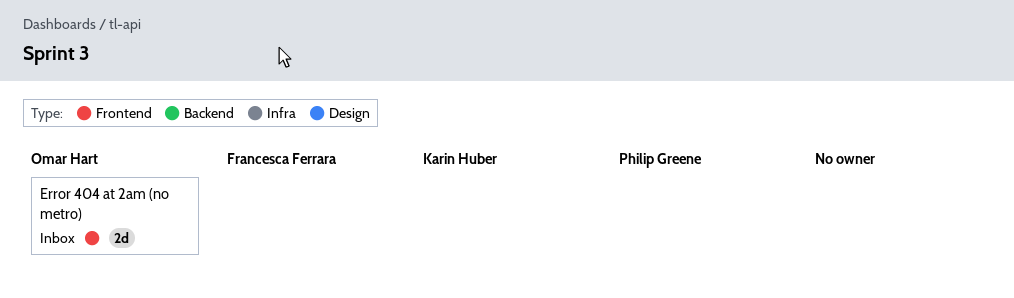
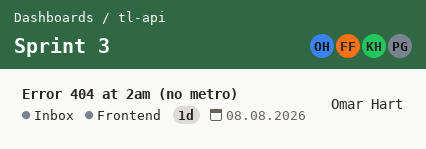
Error 404 at 2am (no metro), estimate: 2d -> 1d

